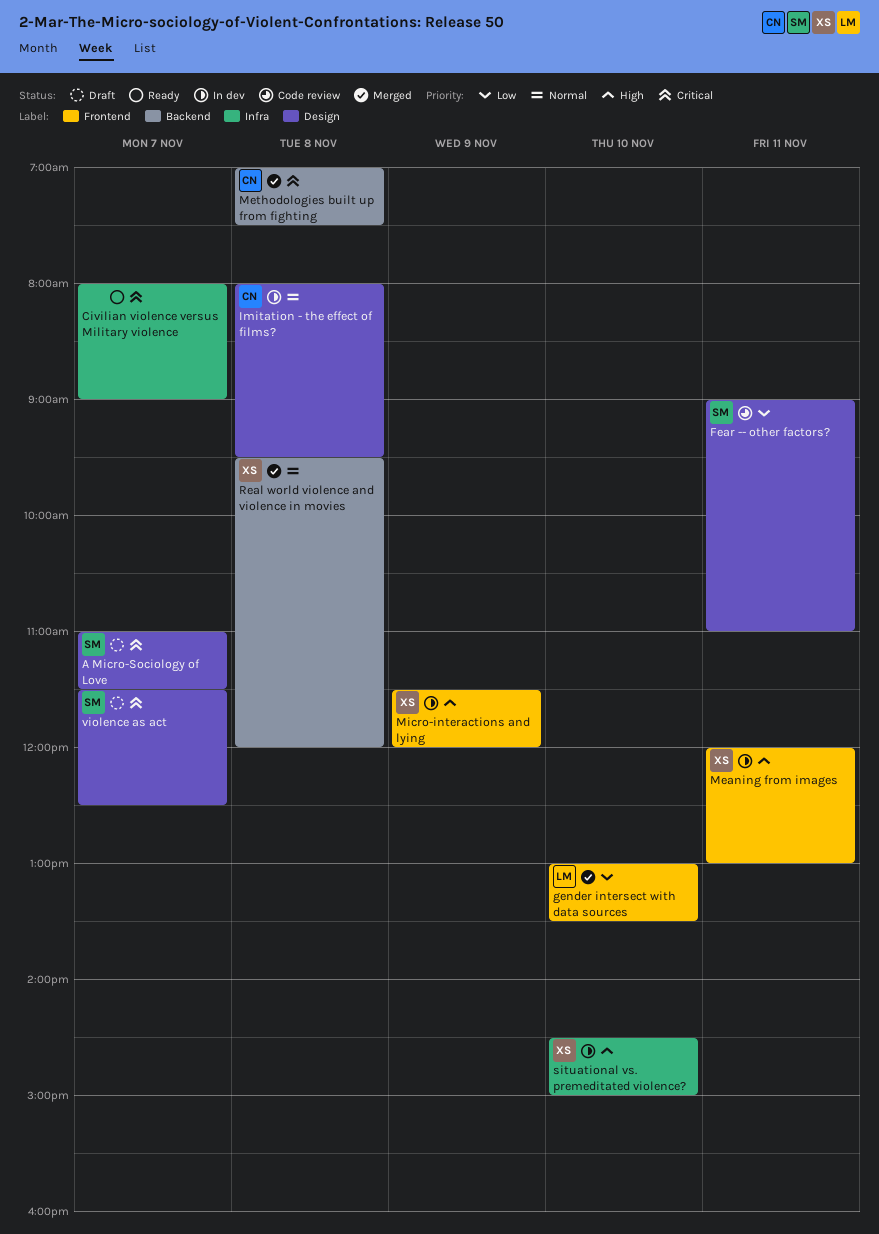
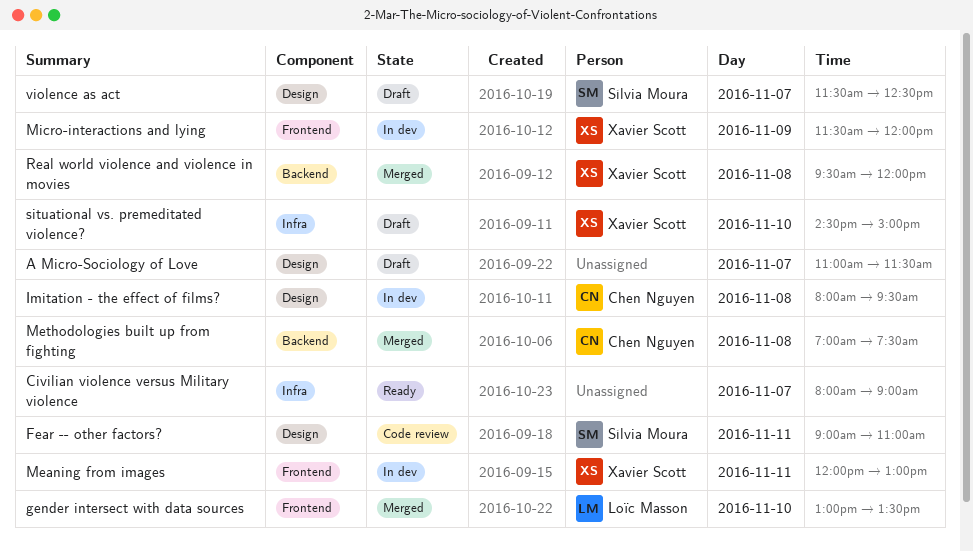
A Micro-Sociology of Love, owner: Sílvia Moura -> none
situational vs. premeditated violence?, status: In dev -> Draft

